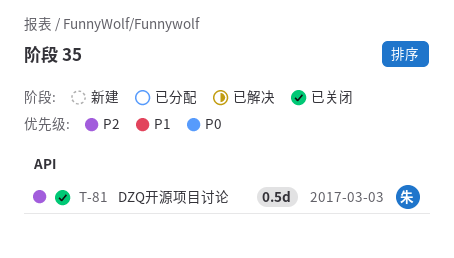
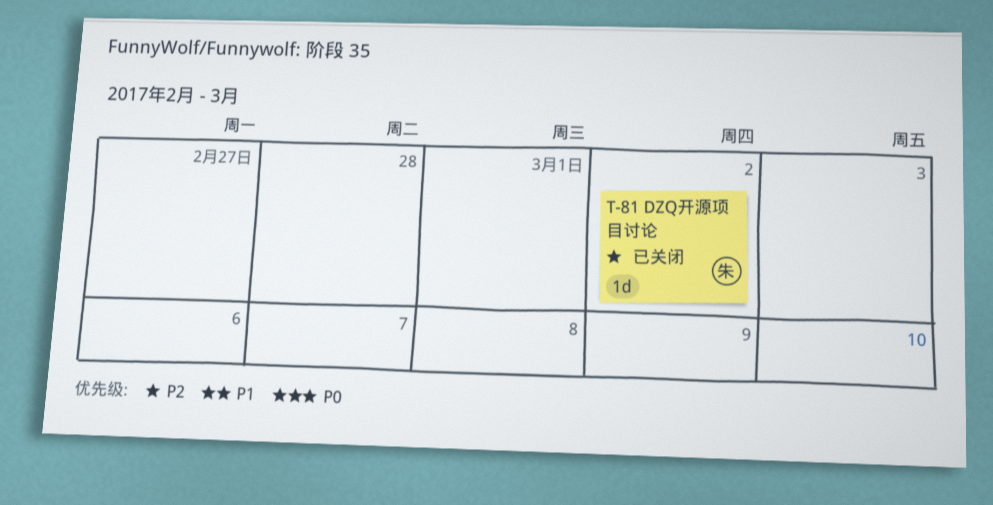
T-81, estimate: 0.5d -> 1d
T-81, due: Mar 3 -> Mar 2

